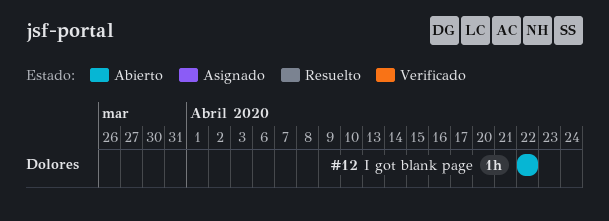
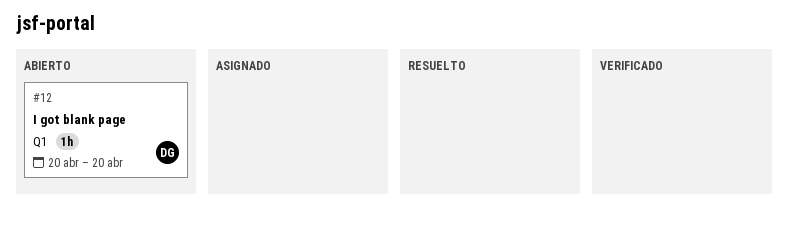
#12, start: Apr 22 -> Apr 20
#12, due: Apr 22 -> Apr 20

